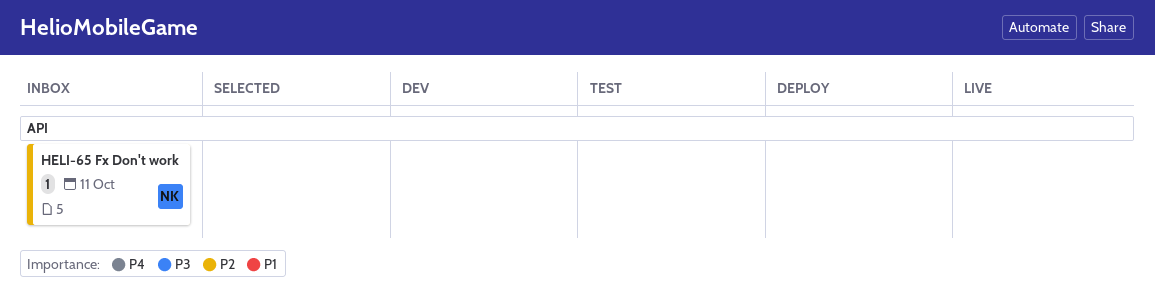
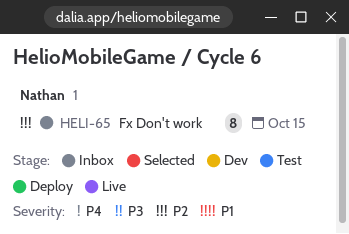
HELI-65, estimate: 1 -> 8
HELI-65, due: Oct 11 -> Oct 15

